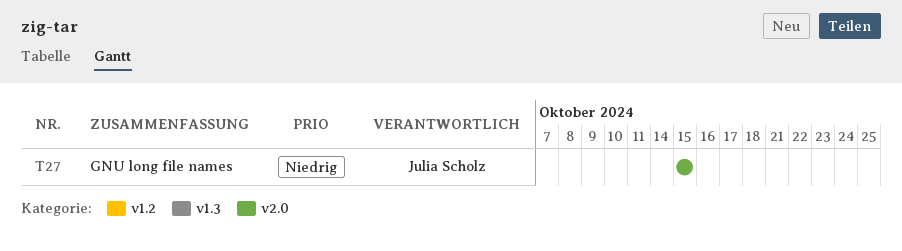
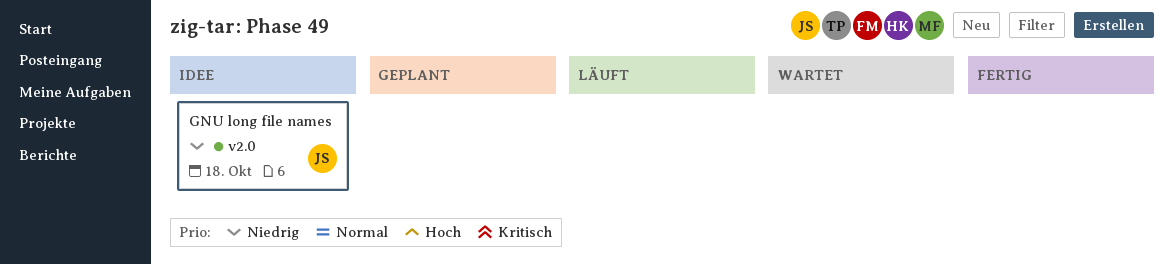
GNU long file names, due: Oct 15 -> Oct 18

